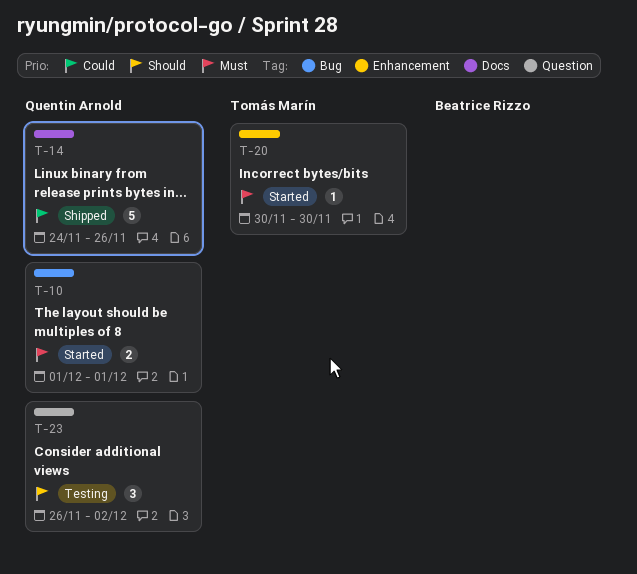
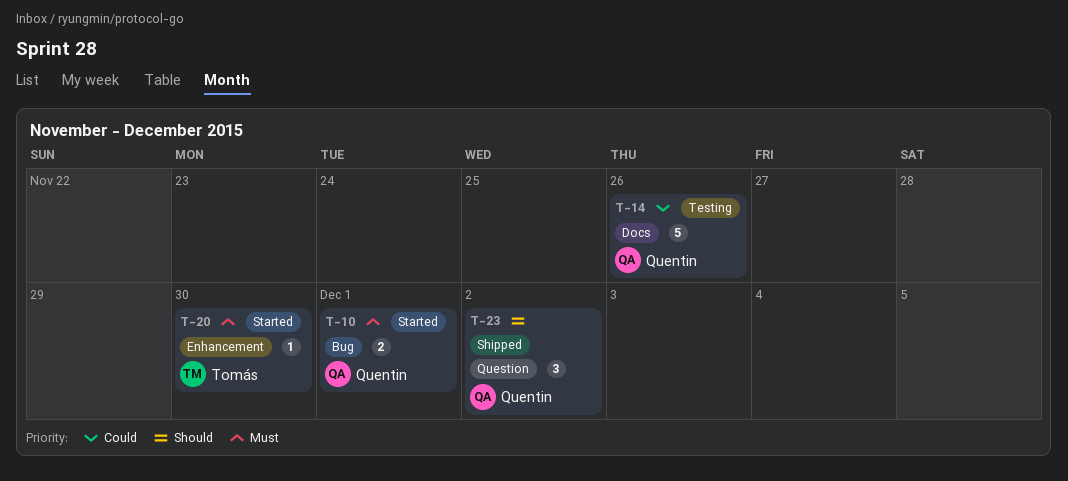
T-14, status: Shipped -> Testing
T-23, status: Testing -> Shipped

